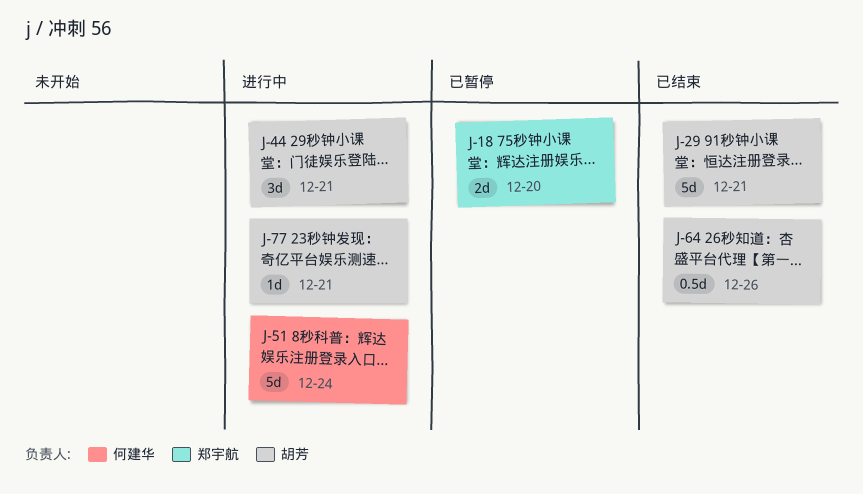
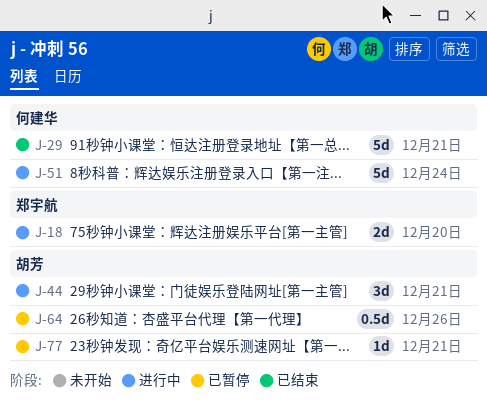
J-18, status: 已暂停 -> 进行中
J-29, owner: 胡芳 -> 何建华
J-64, status: 已结束 -> 已暂停
J-77, status: 进行中 -> 已暂停

